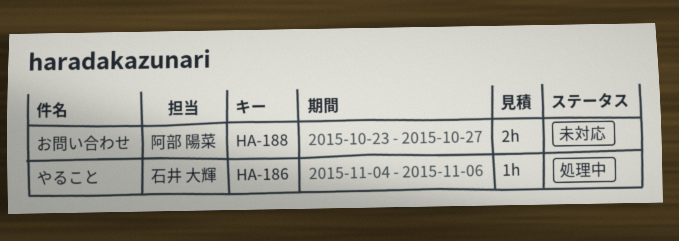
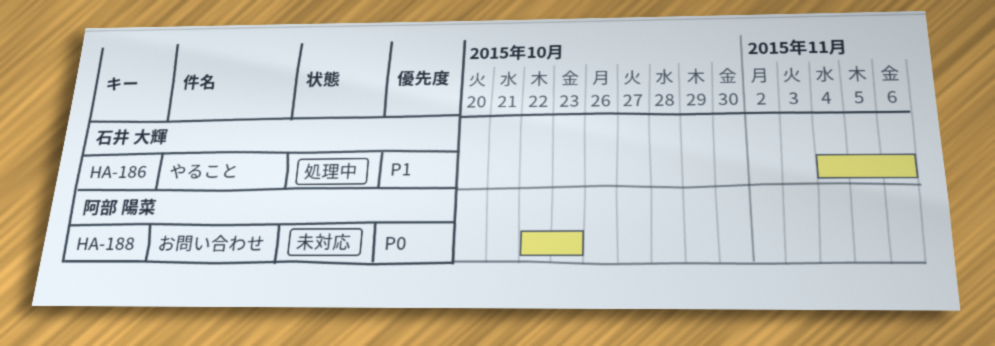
HA-188, start: Oct 23 -> Oct 22
HA-188, due: Oct 27 -> Oct 23

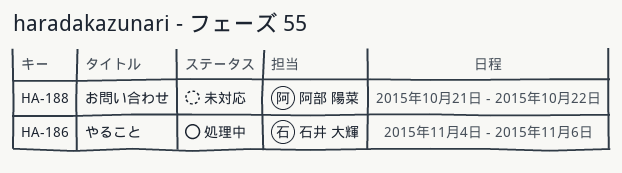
HA-188, start: Oct 22 -> Oct 21
HA-188, due: Oct 23 -> Oct 22

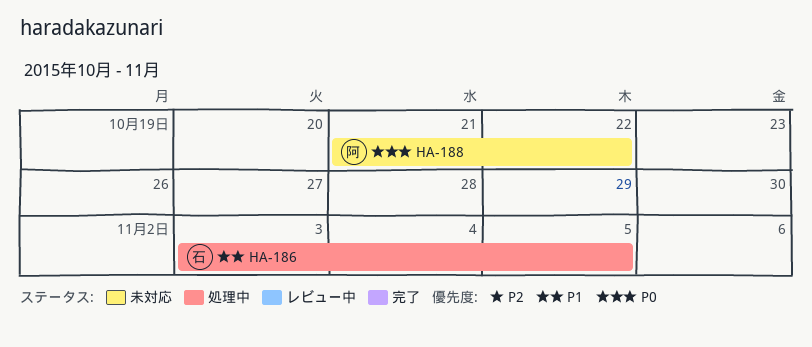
HA-186, start: Nov 4 -> Nov 3
HA-186, due: Nov 6 -> Nov 5

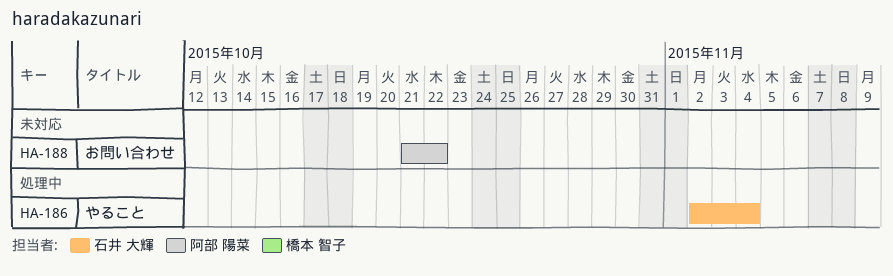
HA-186, start: Nov 3 -> Nov 2
HA-186, due: Nov 5 -> Nov 4

